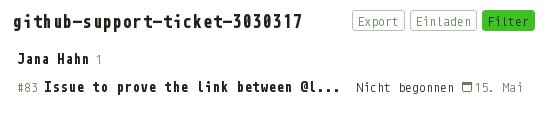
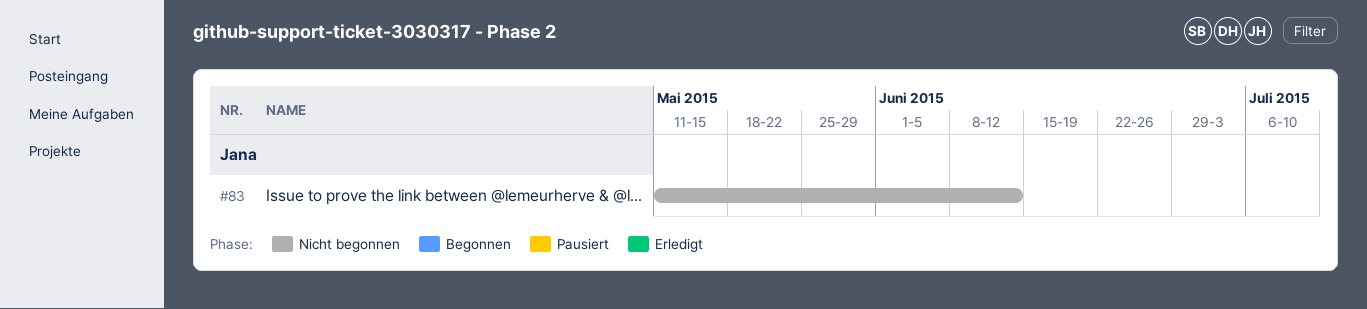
#83, due: May 15 -> Jun 12

